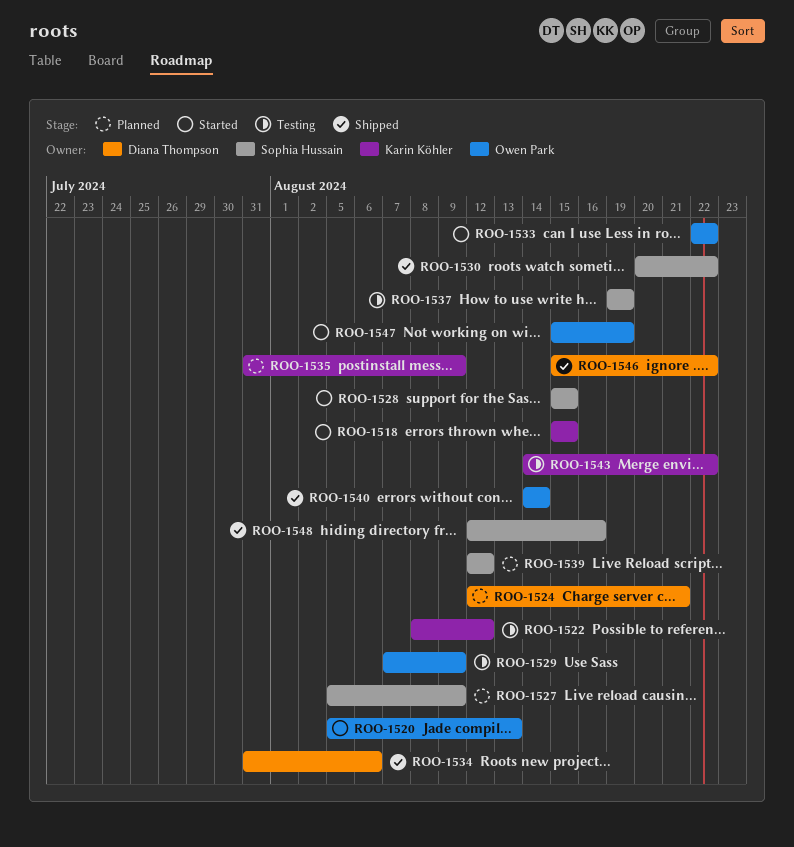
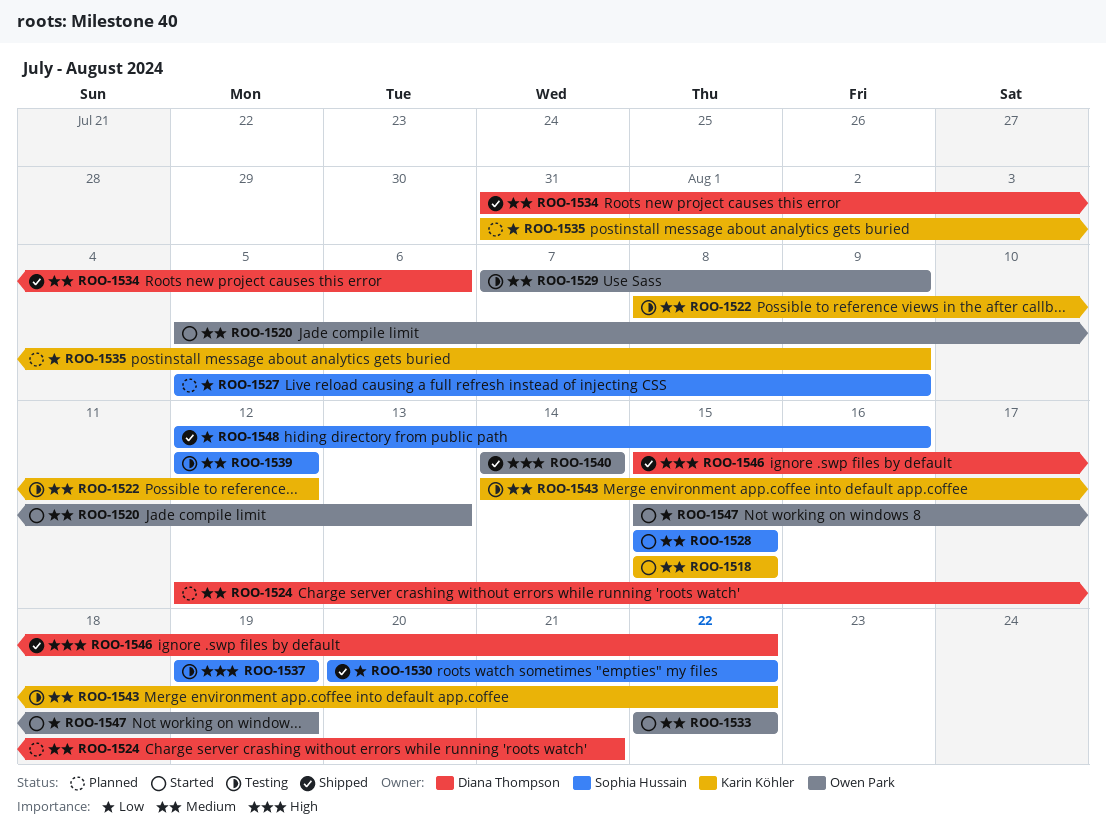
ROO-1539, status: Planned -> Testing

